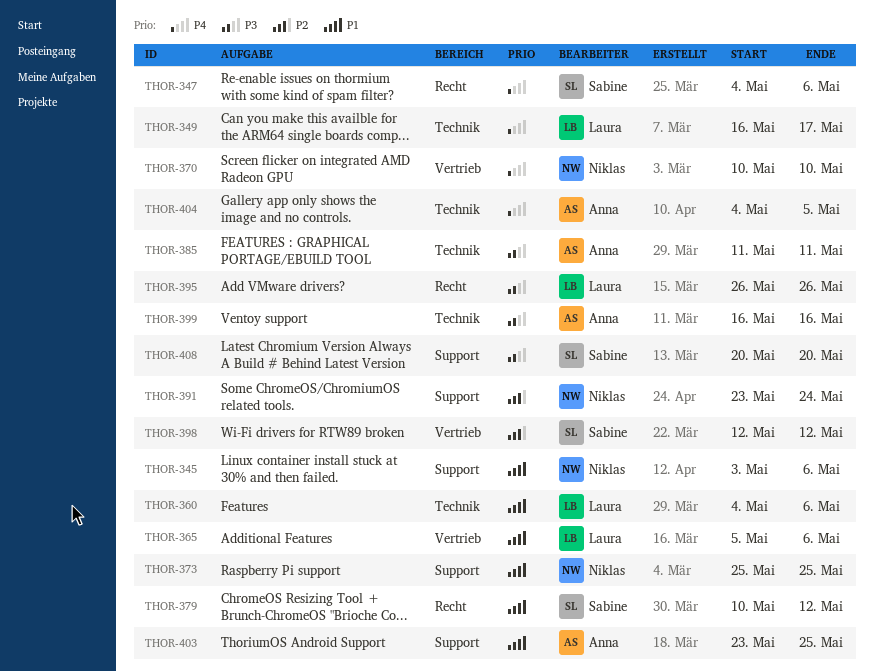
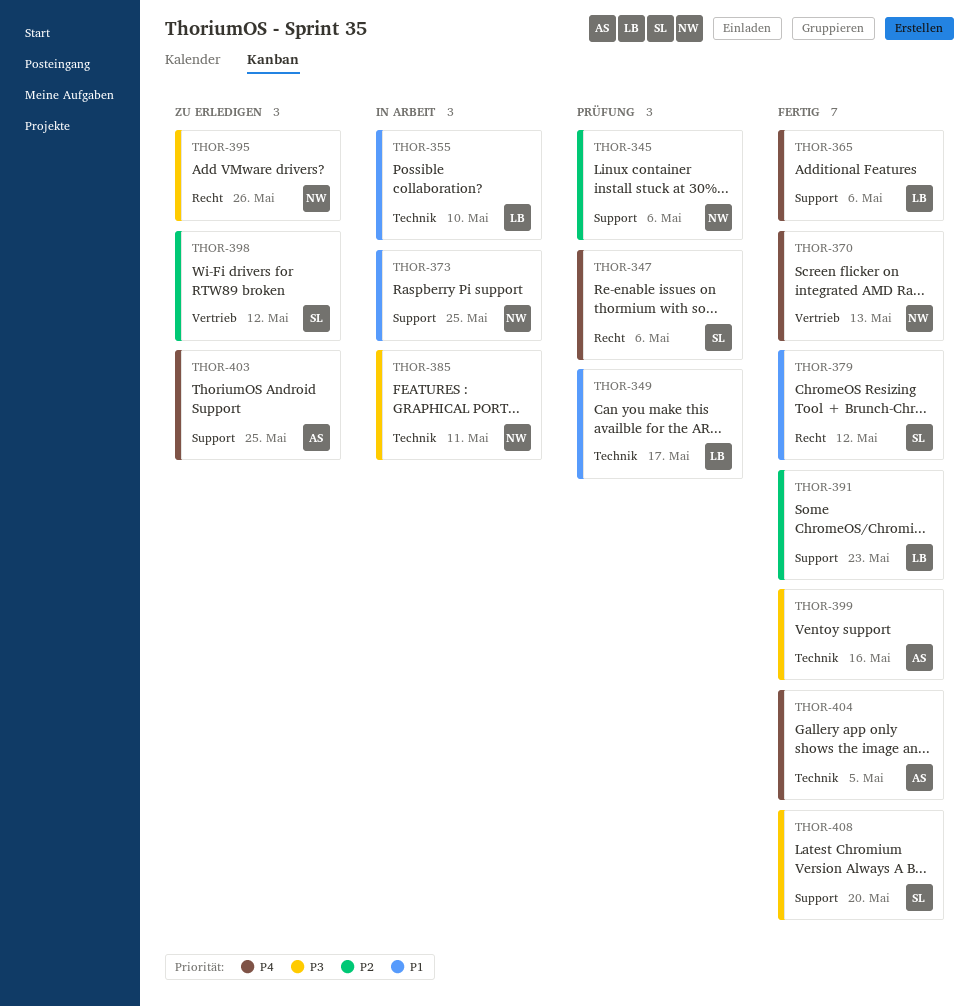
THOR-345, priority: P1 -> P2
THOR-349, priority: P4 -> P1
THOR-355: none -> present
THOR-360: present -> none
THOR-365, priority: P1 -> P4
THOR-365, label: Vertrieb -> Support
THOR-370, due: May 10 -> May 13
THOR-385, owner: Anna -> Niklas
THOR-391, owner: Niklas -> Laura
THOR-391, due: May 24 -> May 23
THOR-395, owner: Laura -> Niklas
THOR-403, priority: P1 -> P4

